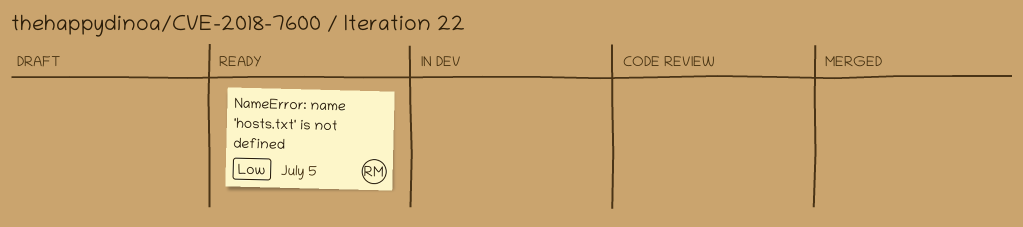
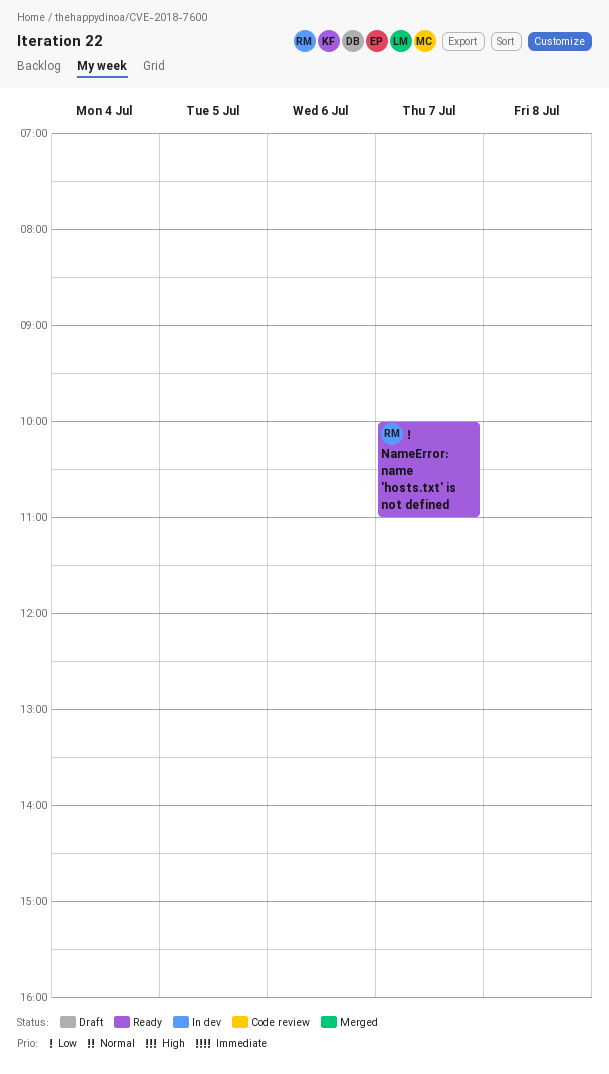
NameError: name 'hosts.txt' is not defined, day: Jul 5 -> Jul 7

